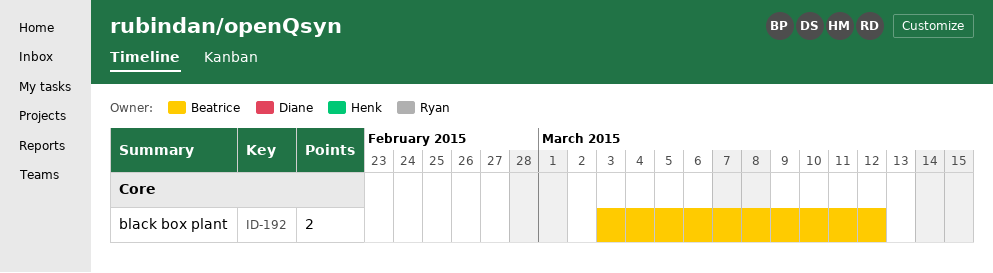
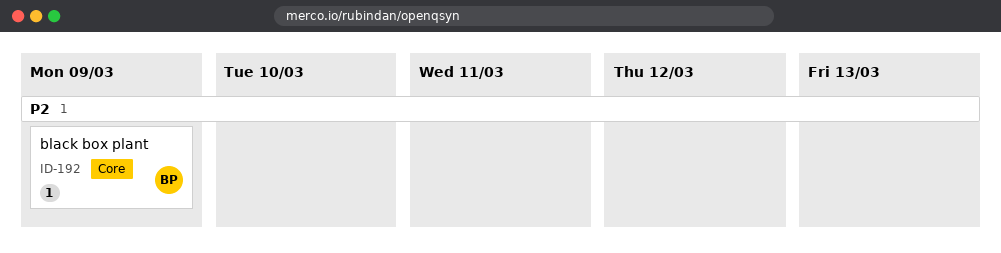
ID-192, estimate: 2 -> 1
ID-192, due: Mar 12 -> Mar 9

